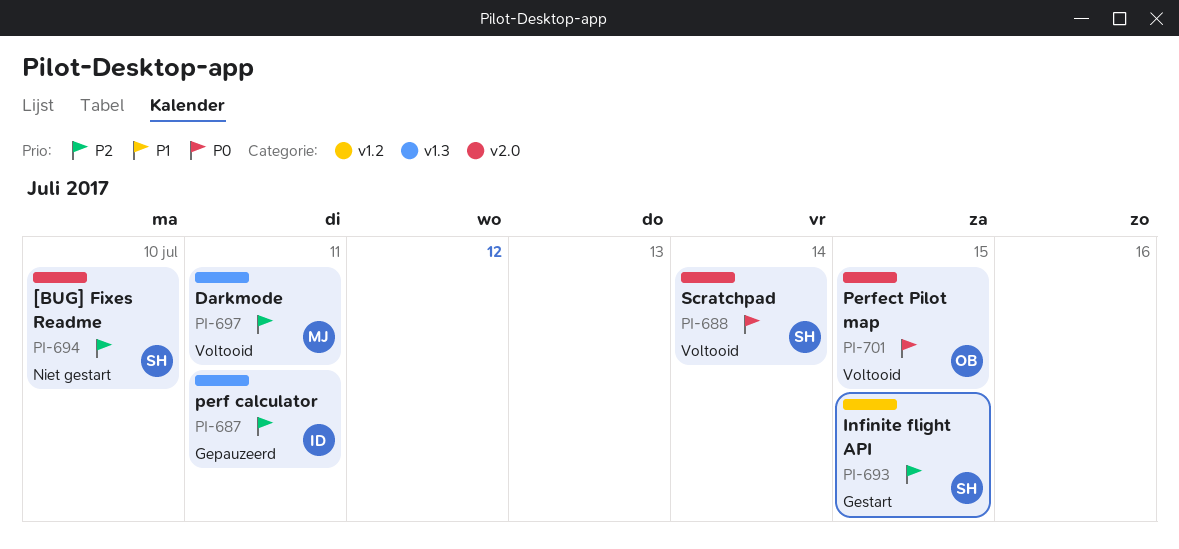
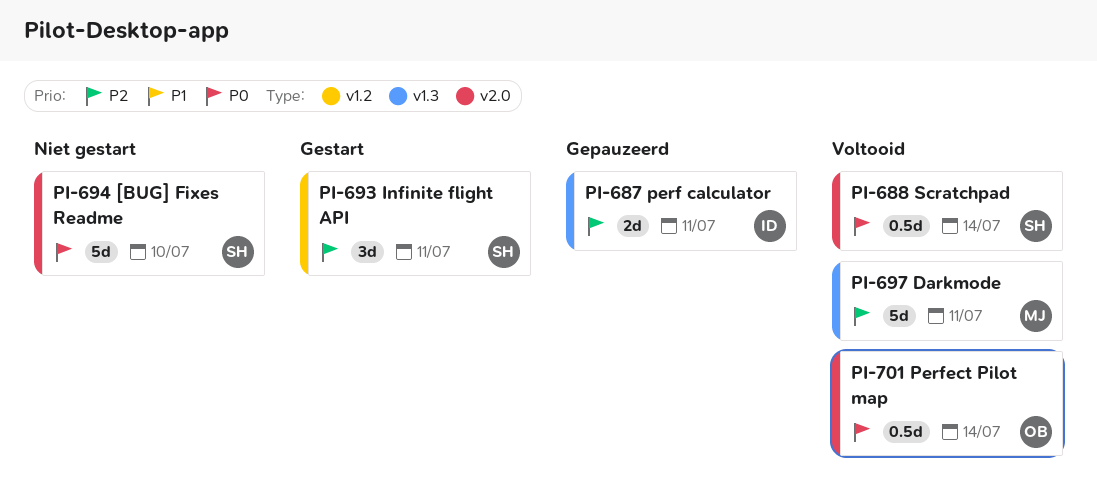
PI-693, due: Jul 15 -> Jul 11
PI-694, priority: P2 -> P0
PI-701, due: Jul 15 -> Jul 14

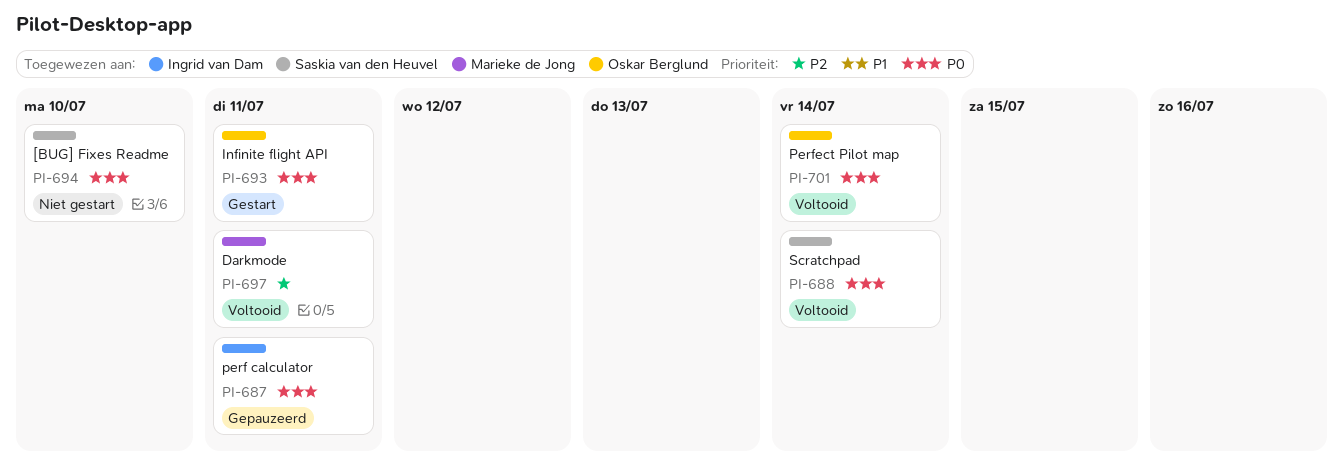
PI-687, priority: P2 -> P0
PI-693, owner: Saskia van den Heuvel -> Oskar Berglund
PI-693, priority: P2 -> P0

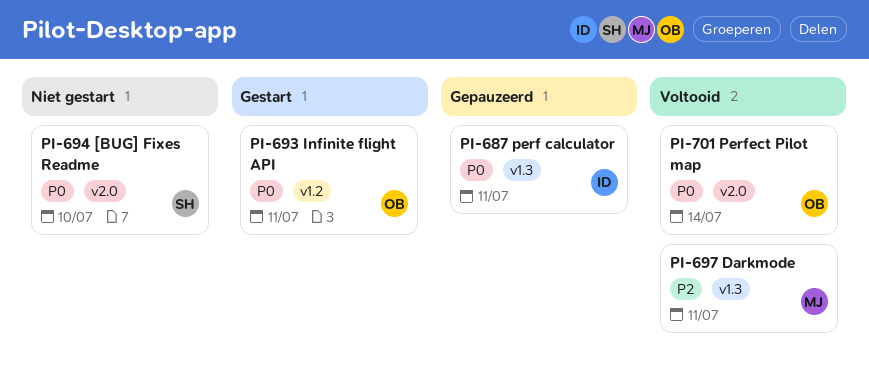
PI-688: present -> none

